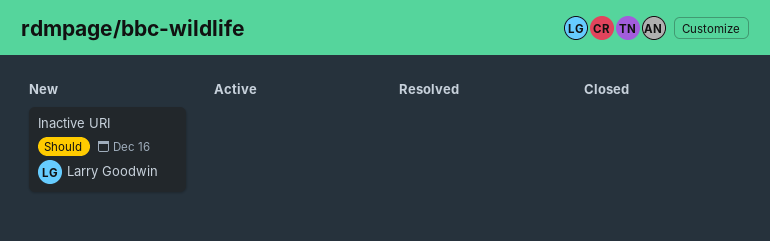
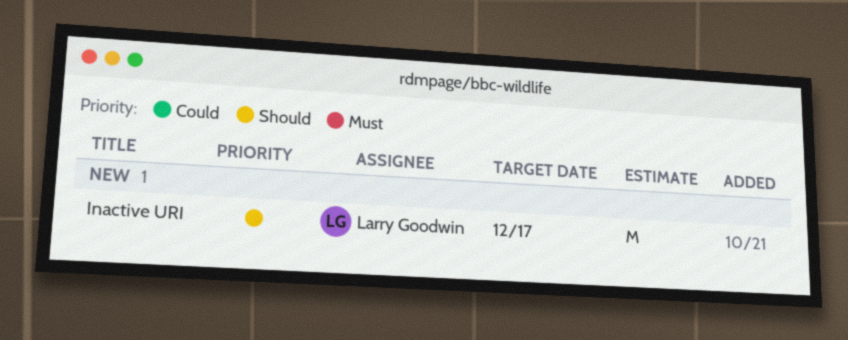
Inactive URI, due: Dec 16 -> Dec 17

